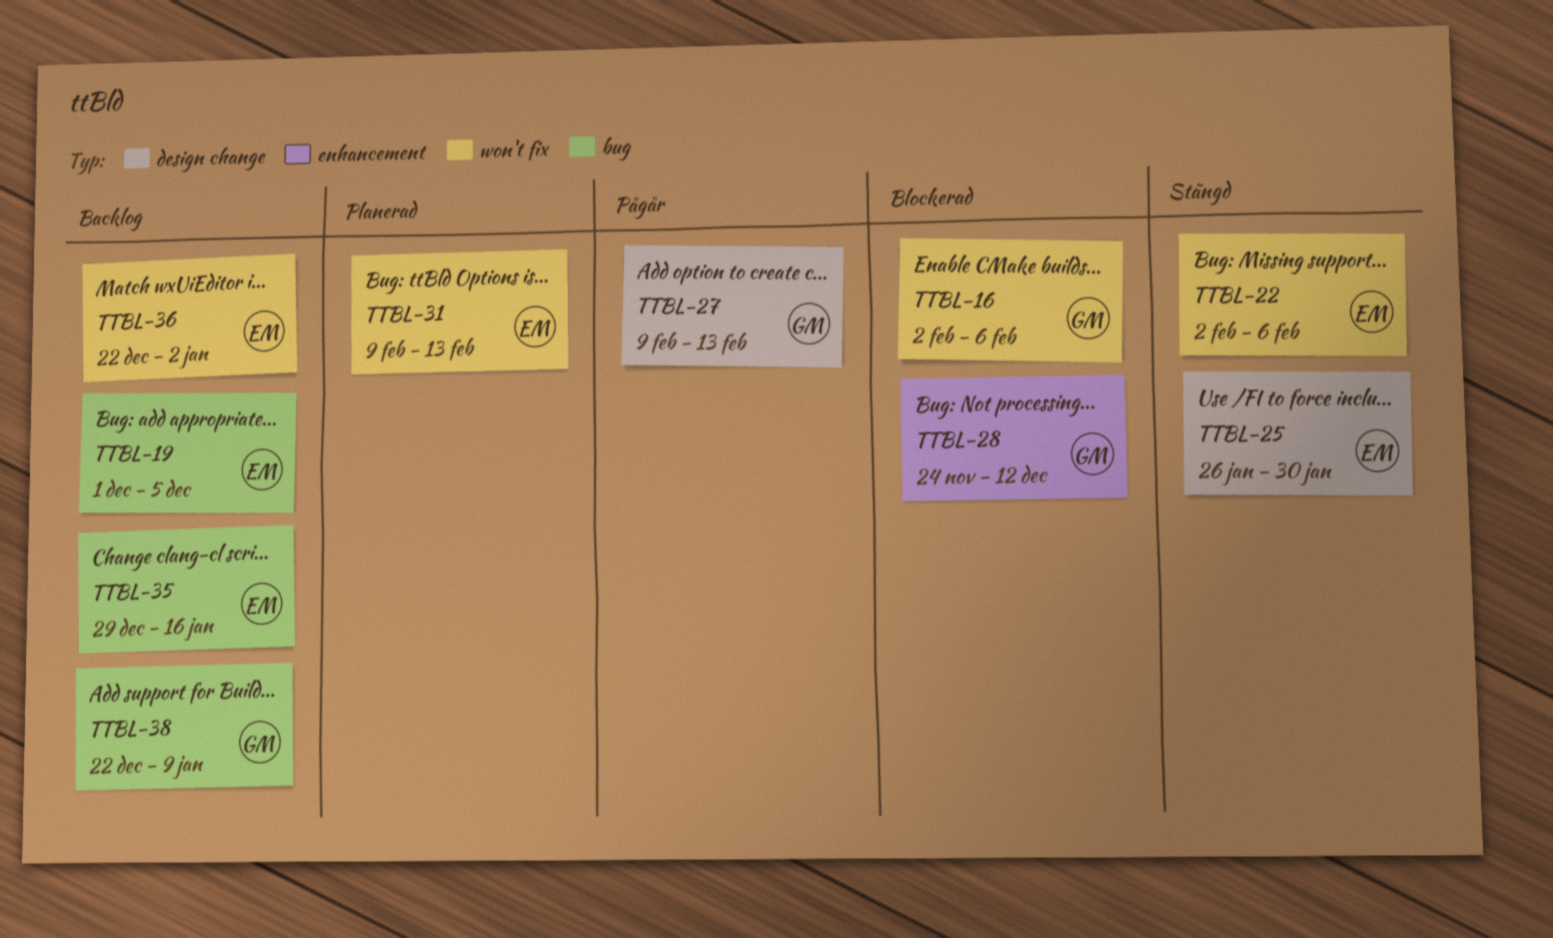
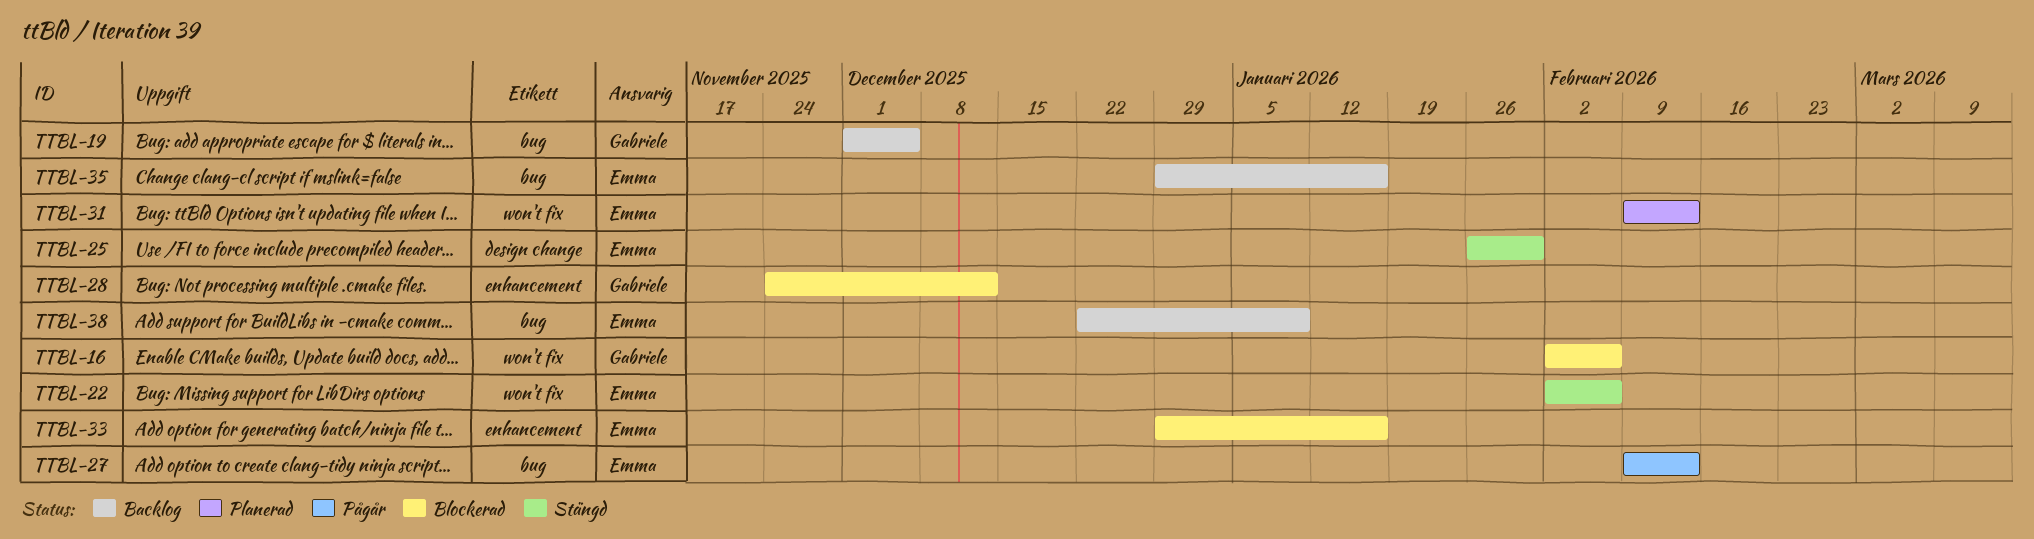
TTBL-19, owner: Emma -> Gabriele
TTBL-27, owner: Gabriele -> Emma
TTBL-27, label: design change -> bug
TTBL-33: none -> present
TTBL-36: present -> none
TTBL-38, owner: Gabriele -> Emma

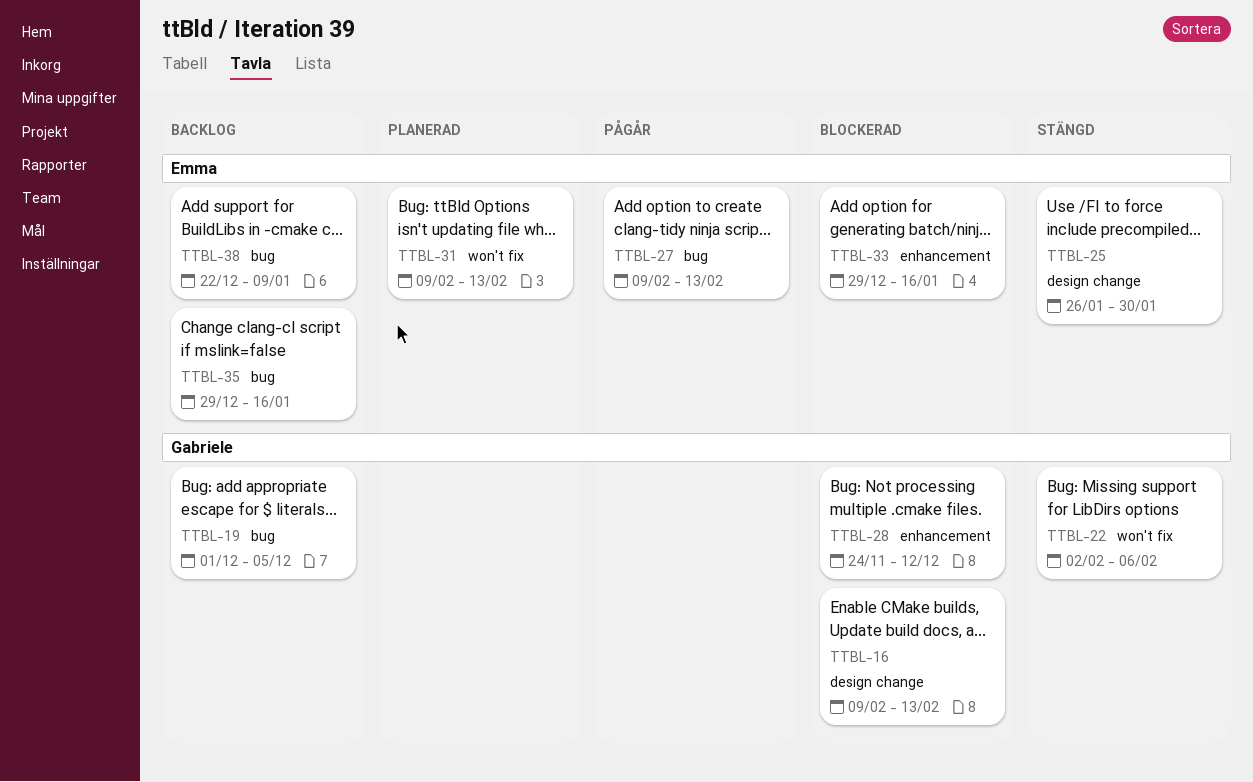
TTBL-16, label: won't fix -> design change
TTBL-16, start: Feb 2 -> Feb 9
TTBL-16, due: Feb 6 -> Feb 13
TTBL-22, owner: Emma -> Gabriele

